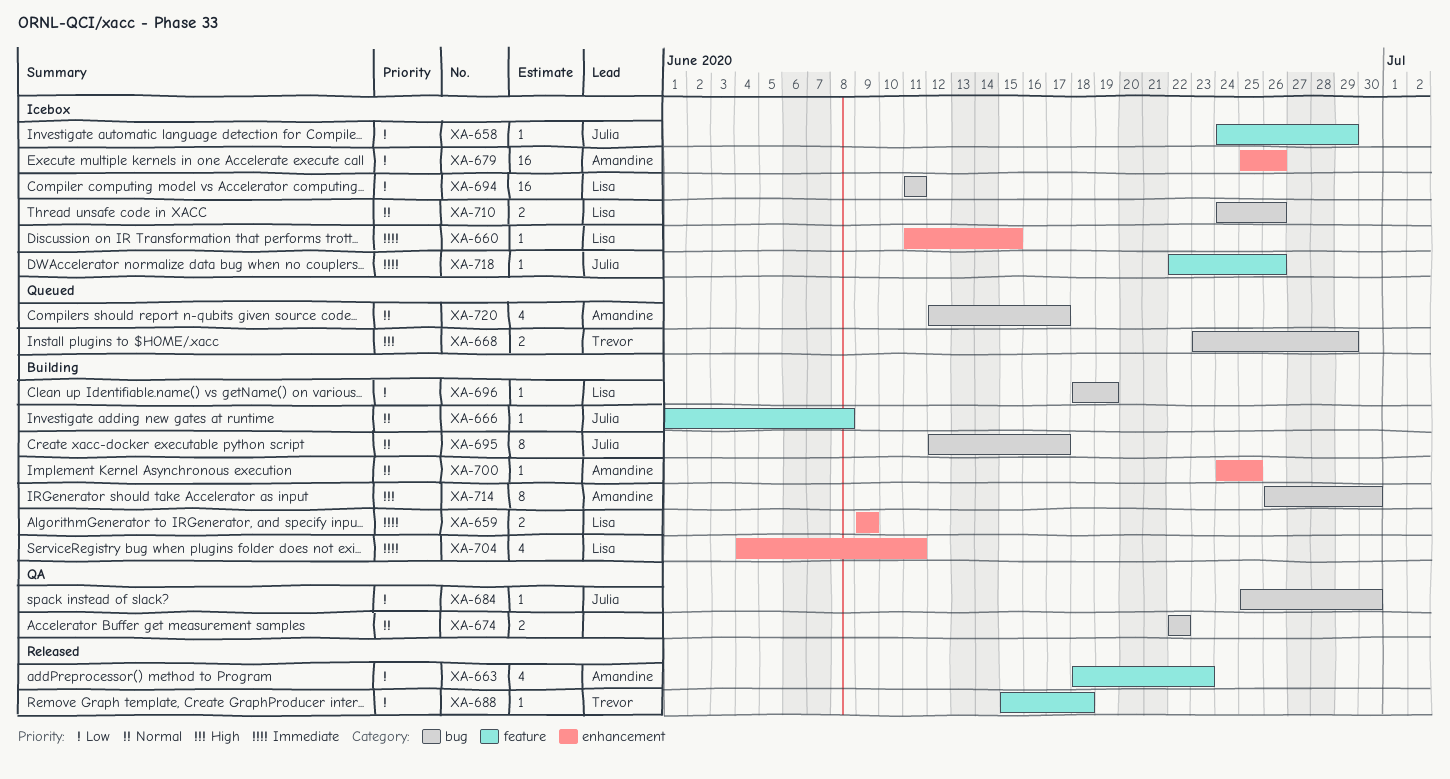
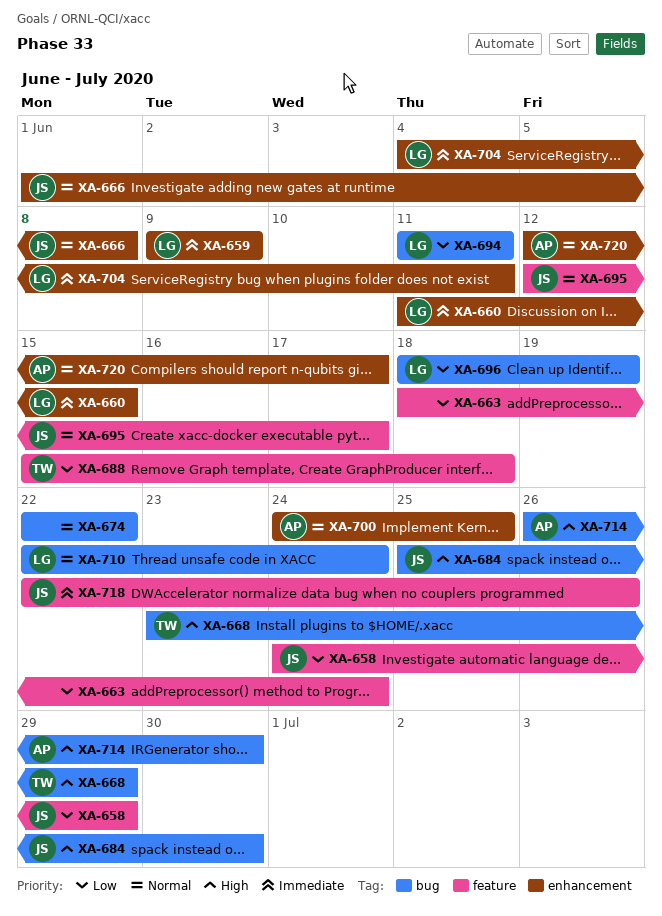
XA-663, owner: Amandine -> none
XA-663, due: Jun 23 -> Jun 24
XA-666, label: feature -> enhancement
XA-679: present -> none
XA-684, priority: Low -> High
XA-695, label: bug -> feature
XA-710, start: Jun 24 -> Jun 22
XA-710, due: Jun 26 -> Jun 24
XA-720, label: bug -> enhancement

